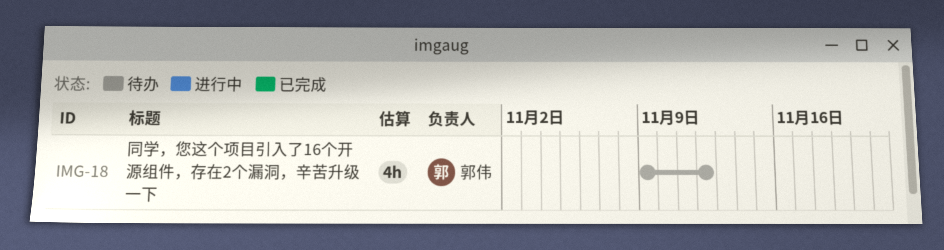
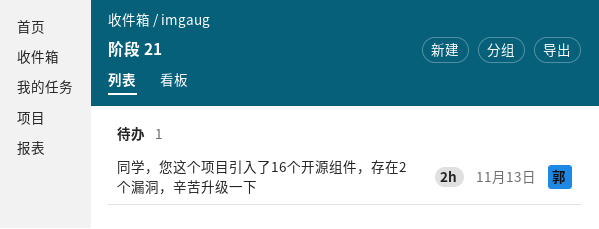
同学，您这个项目引入了16个开源组件，存在2个漏洞，辛苦升级一下, estimate: 4h -> 2h
同学，您这个项目引入了16个开源组件，存在2个漏洞，辛苦升级一下, due: Nov 12 -> Nov 13

